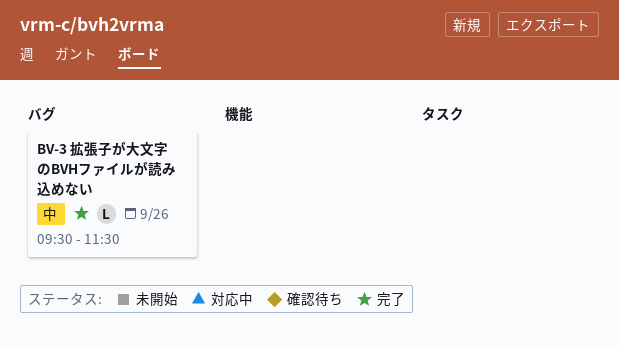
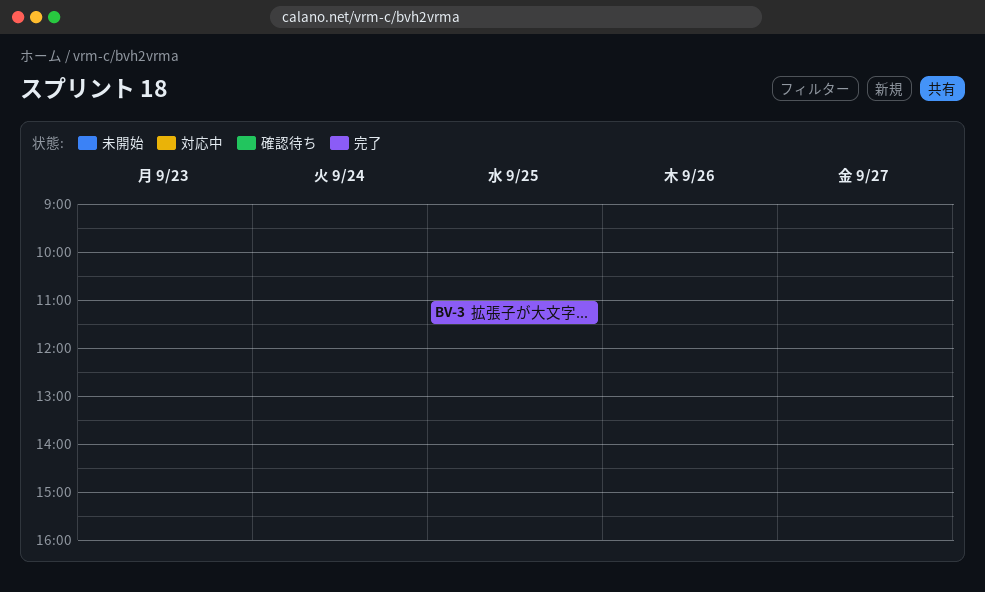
BV-3, day: Sep 26 -> Sep 25
BV-3, begins: 09:30 -> 11:00

